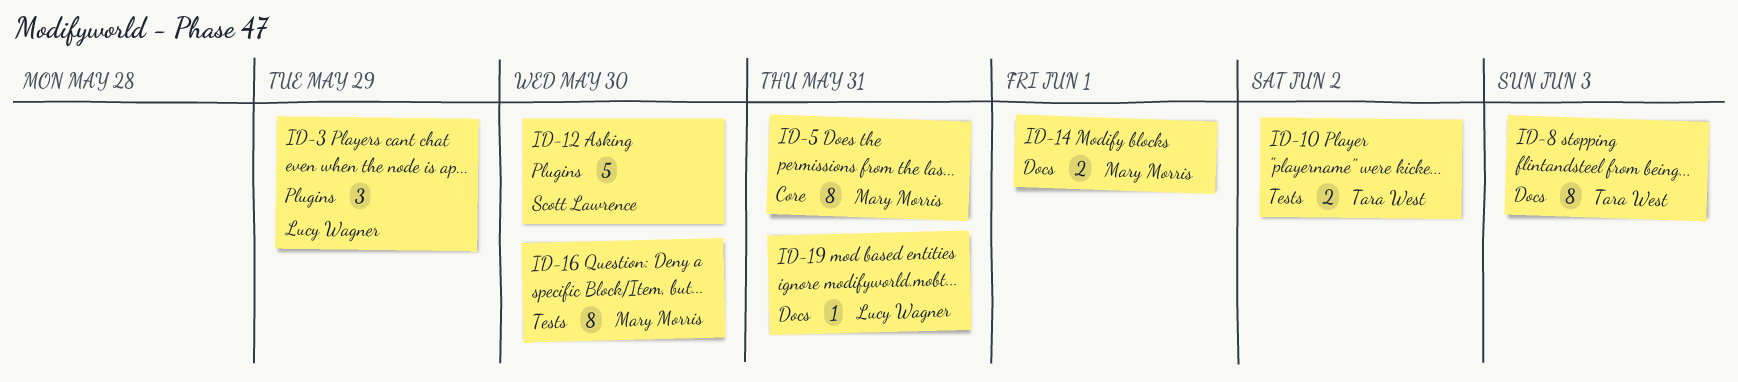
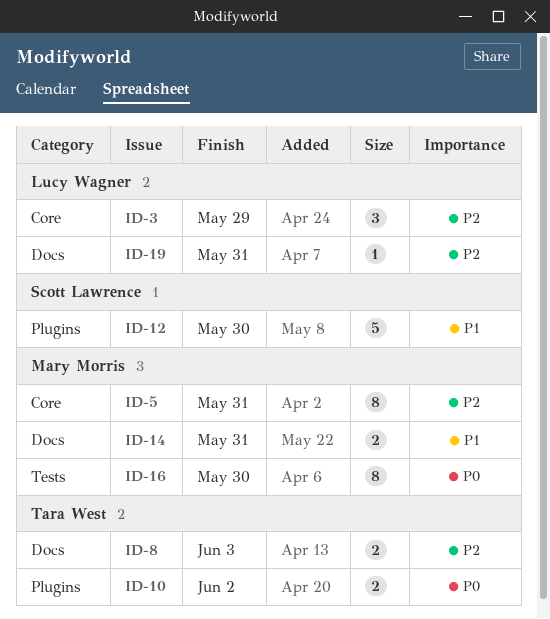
ID-3, label: Plugins -> Core
ID-8, estimate: 8 -> 2
ID-10, label: Tests -> Plugins
ID-14, due: Jun 1 -> May 31

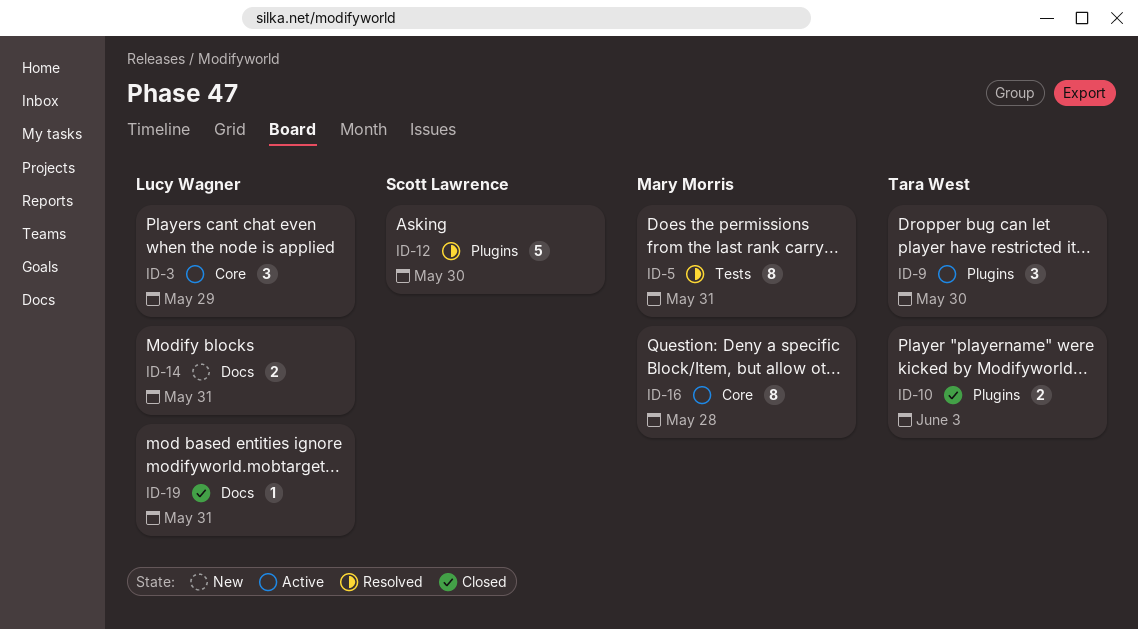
ID-5, label: Core -> Tests
ID-8: present -> none
ID-9: none -> present
ID-10, due: Jun 2 -> Jun 3
ID-14, owner: Mary Morris -> Lucy Wagner
ID-16, label: Tests -> Core
ID-16, due: May 30 -> May 28

